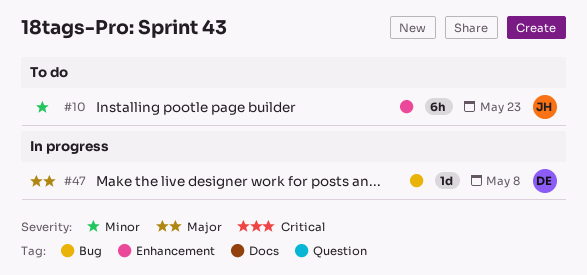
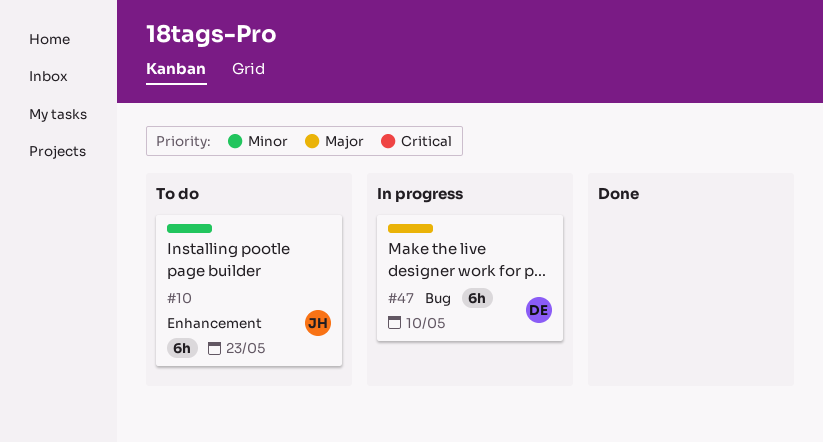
#47, estimate: 1d -> 6h
#47, due: May 8 -> May 10

